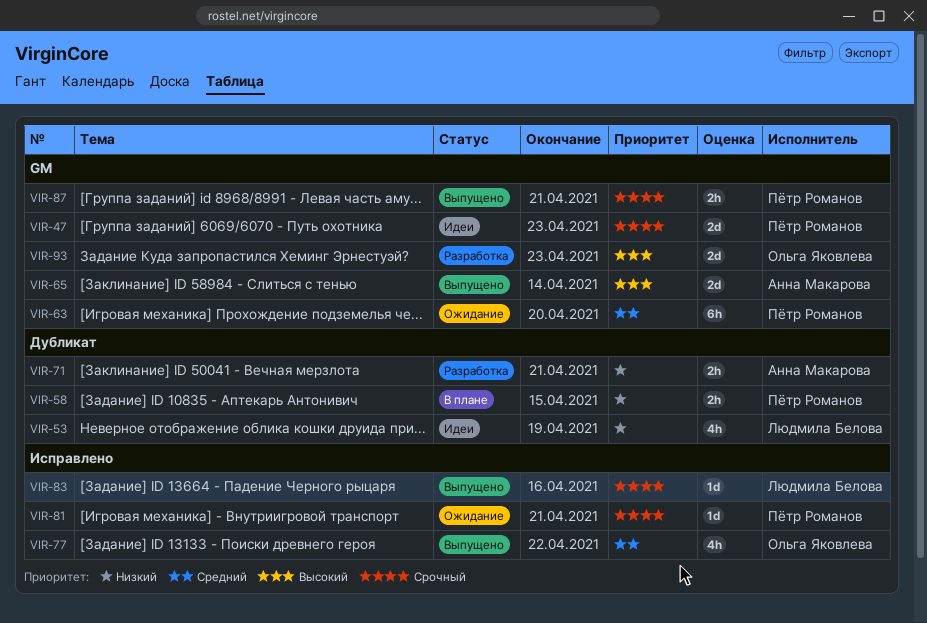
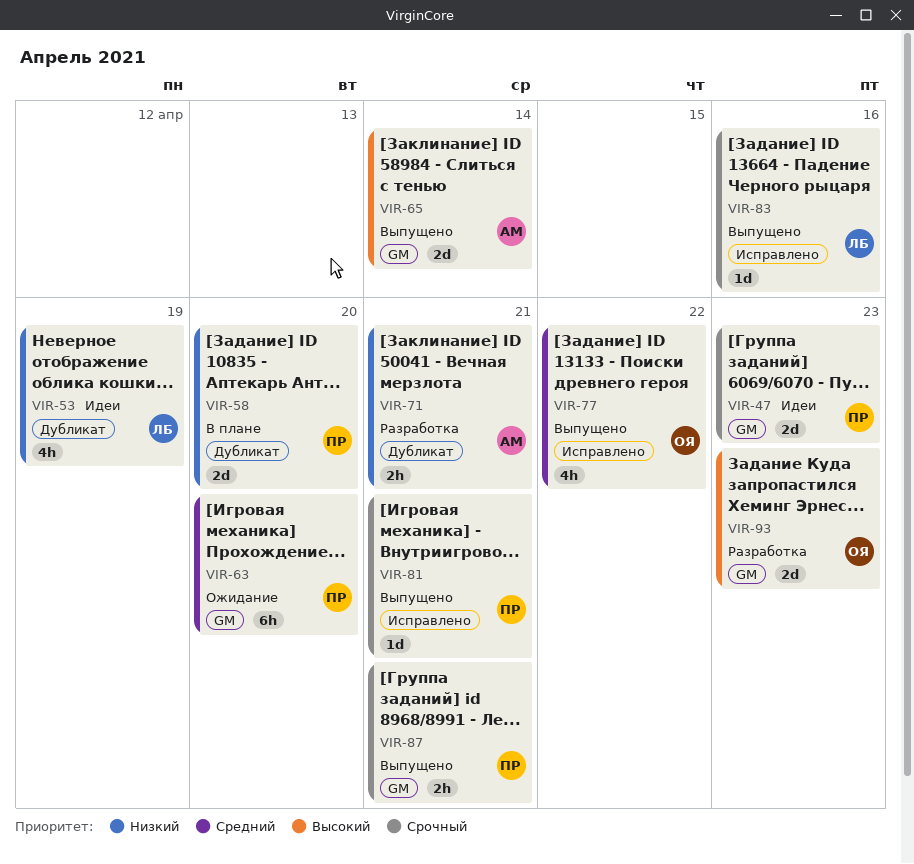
VIR-58, estimate: 2h -> 2d
VIR-58, due: Apr 15 -> Apr 20
VIR-81, status: Ожидание -> Выпущено

